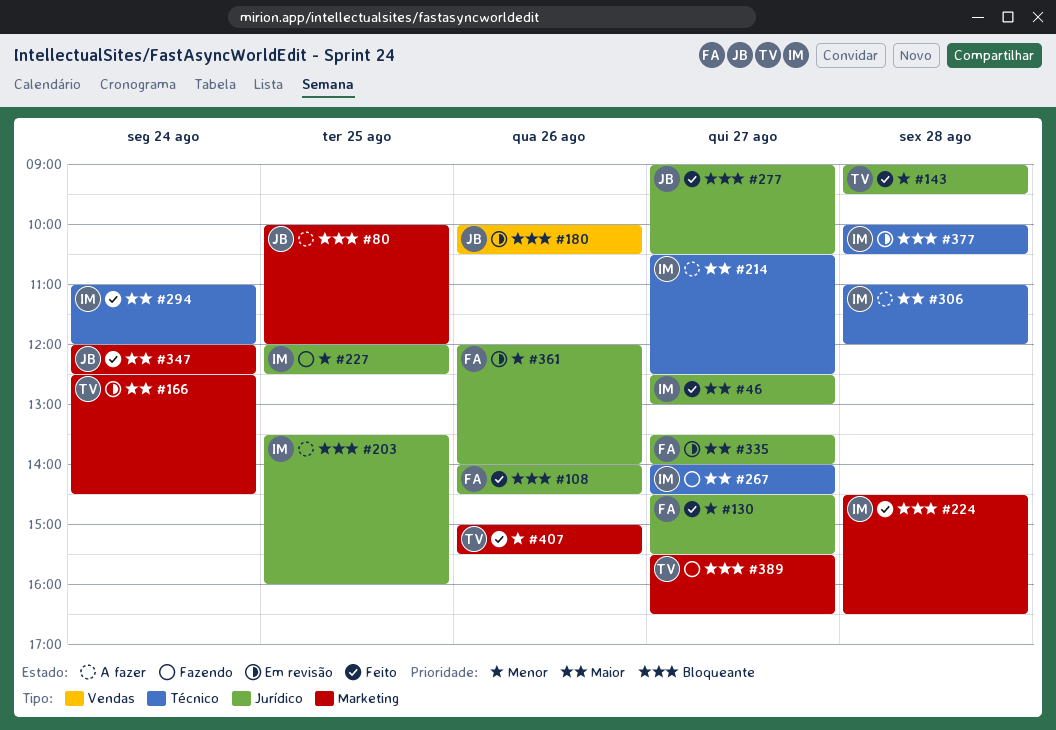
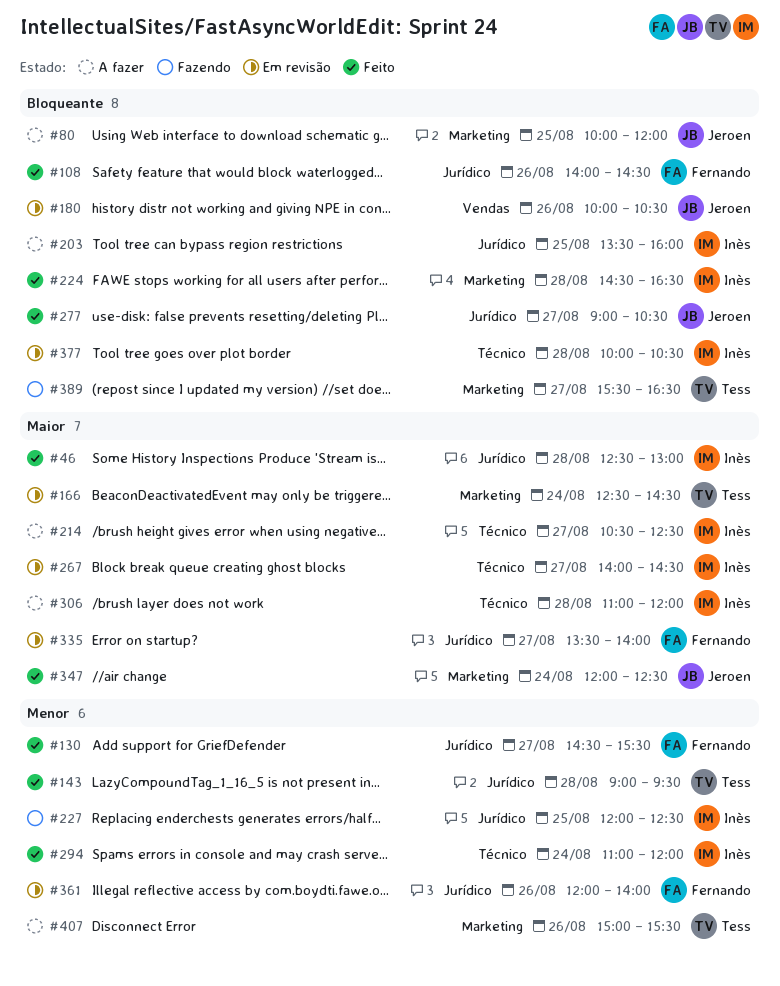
#46, day: Aug 27 -> Aug 28
#267, status: Fazendo -> Em revisão
#294, priority: Maior -> Menor
#407, status: Feito -> A fazer

